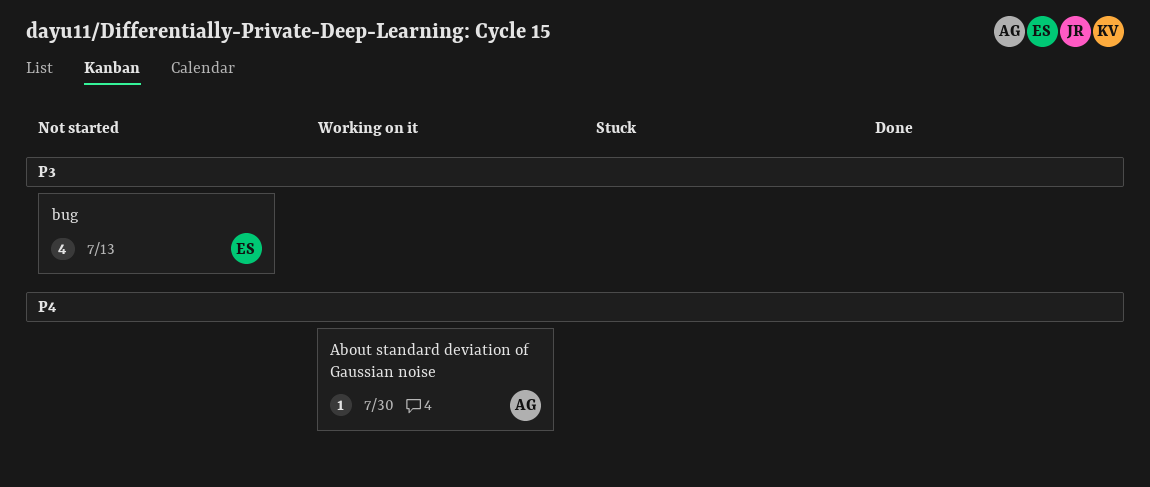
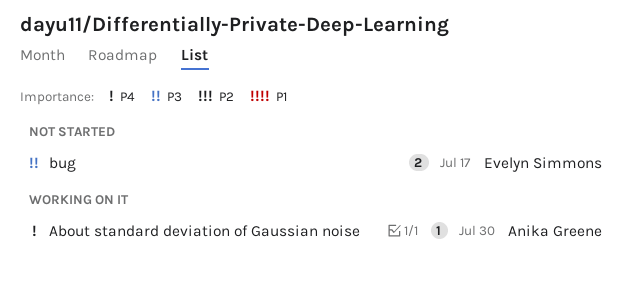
bug, estimate: 4 -> 2
bug, due: Jul 13 -> Jul 17

